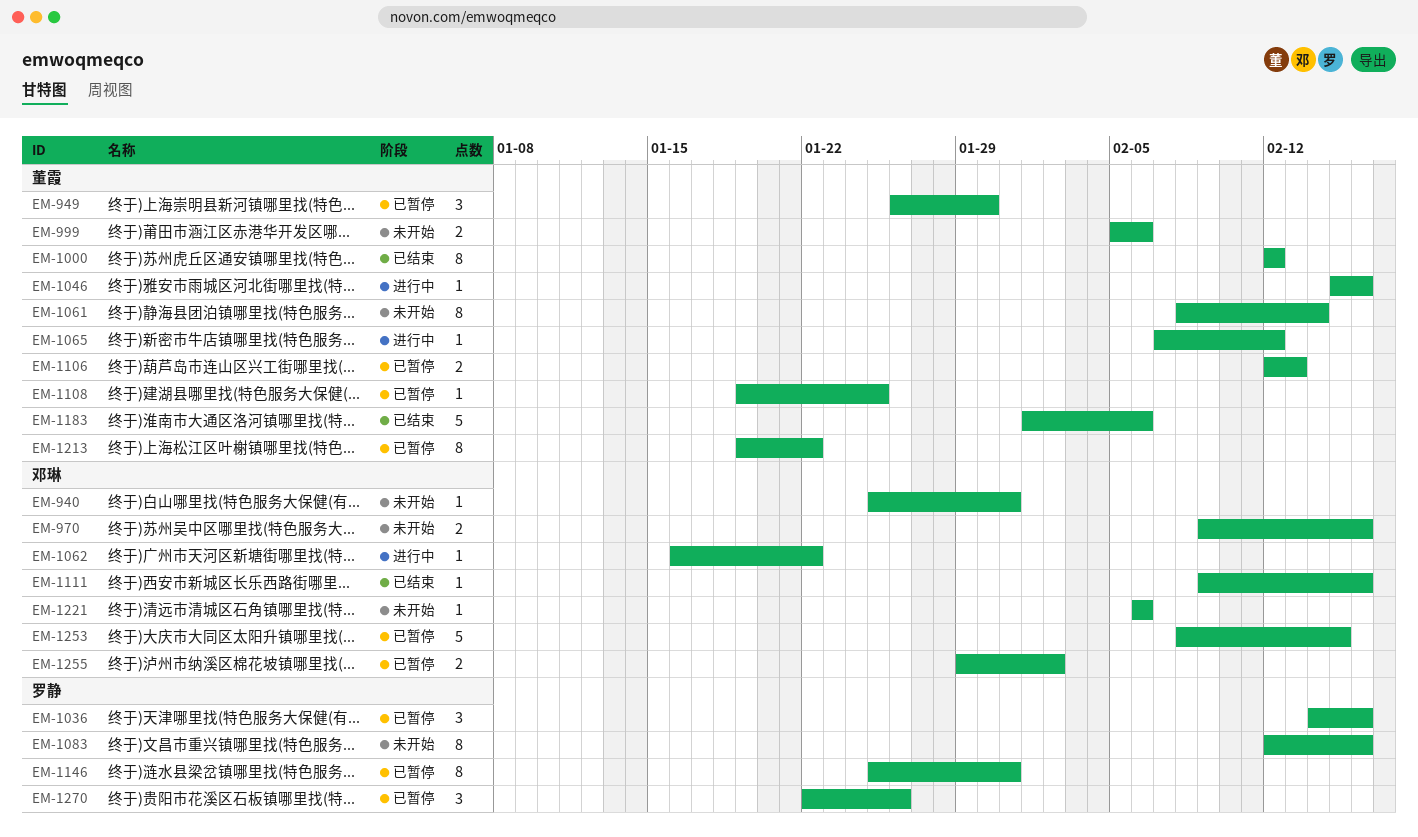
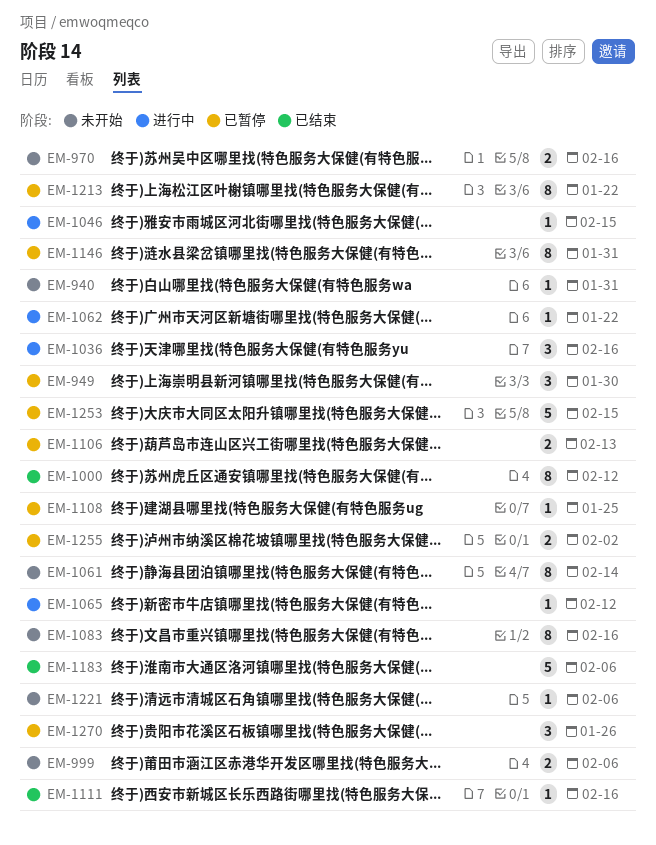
EM-1036, status: 已暂停 -> 进行中
EM-1046, due: Feb 16 -> Feb 15

